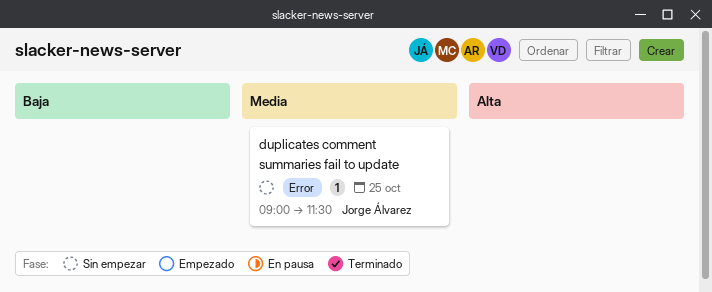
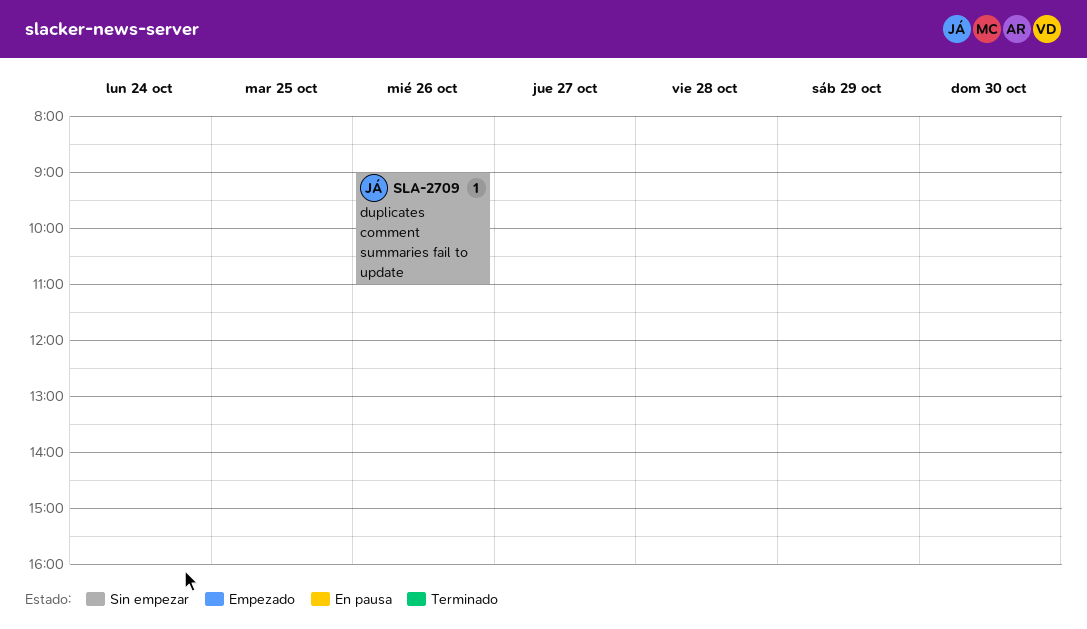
duplicates comment summaries fail to update, day: Oct 25 -> Oct 26
duplicates comment summaries fail to update, ends: 11:30 -> 11:00

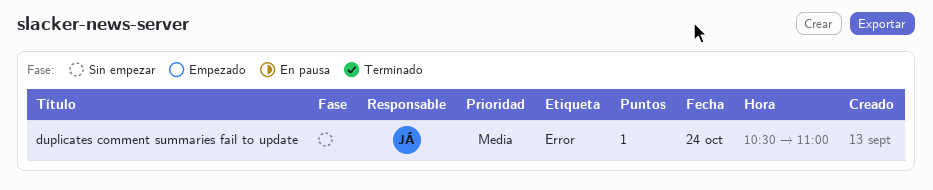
duplicates comment summaries fail to update, day: Oct 26 -> Oct 24
duplicates comment summaries fail to update, begins: 09:00 -> 10:30

